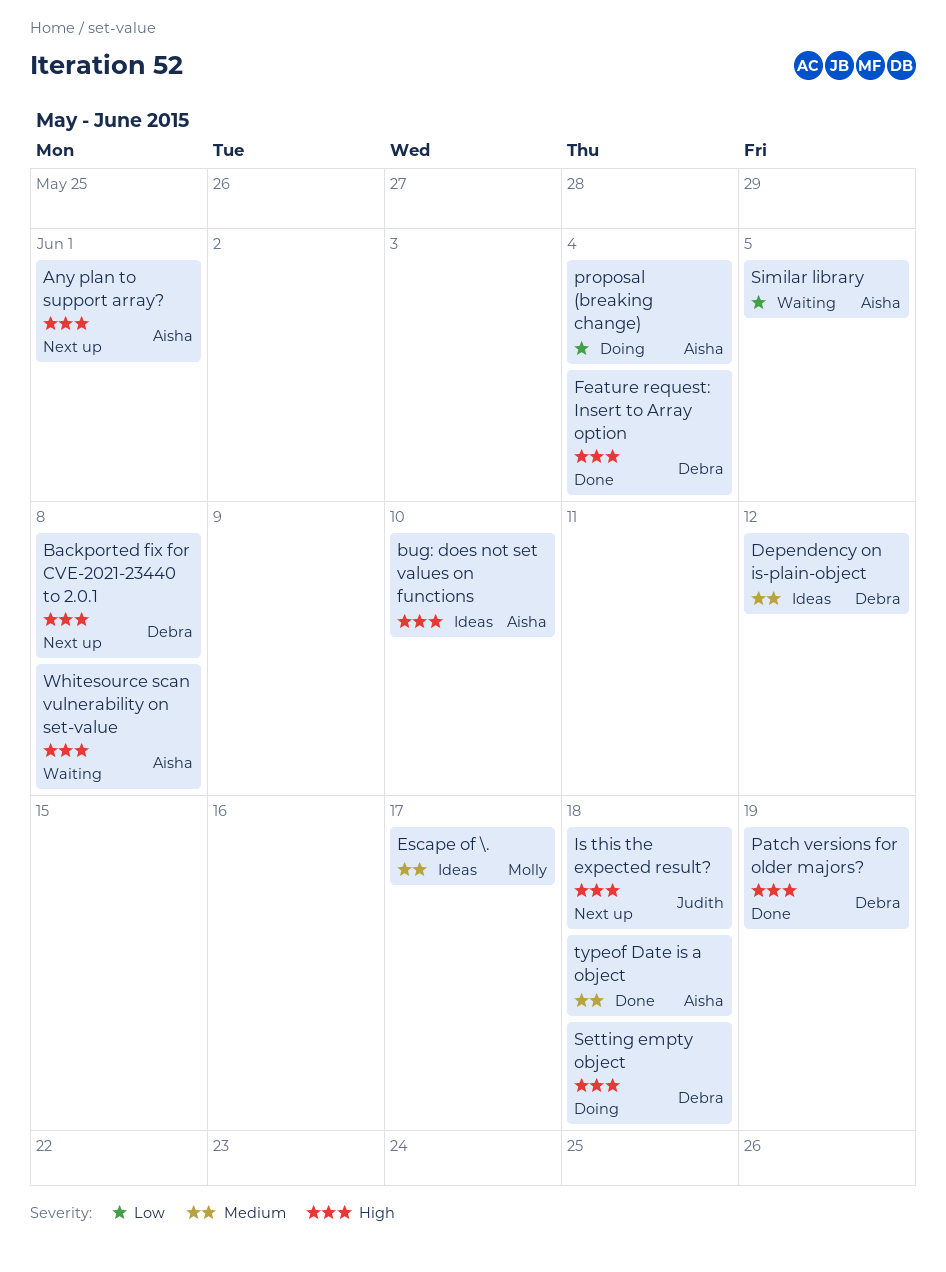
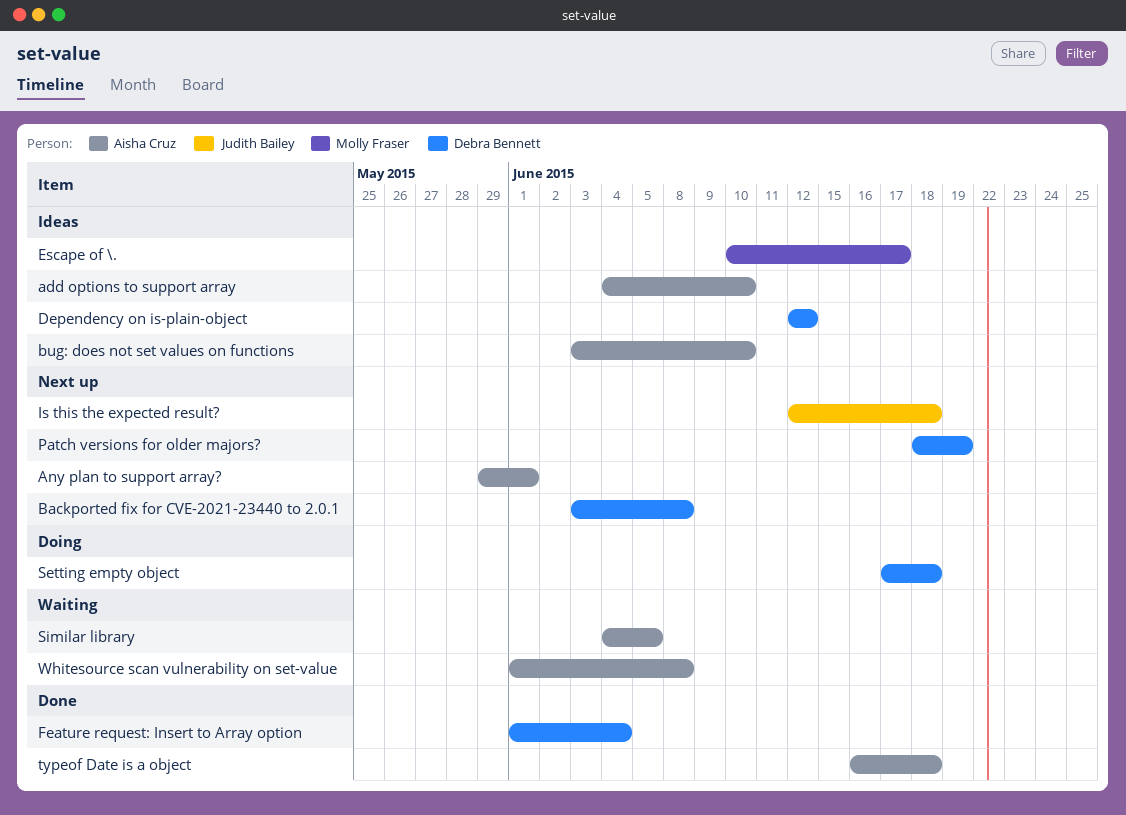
add options to support array: none -> present
Patch versions for older majors?, status: Done -> Next up
proposal (breaking change): present -> none

